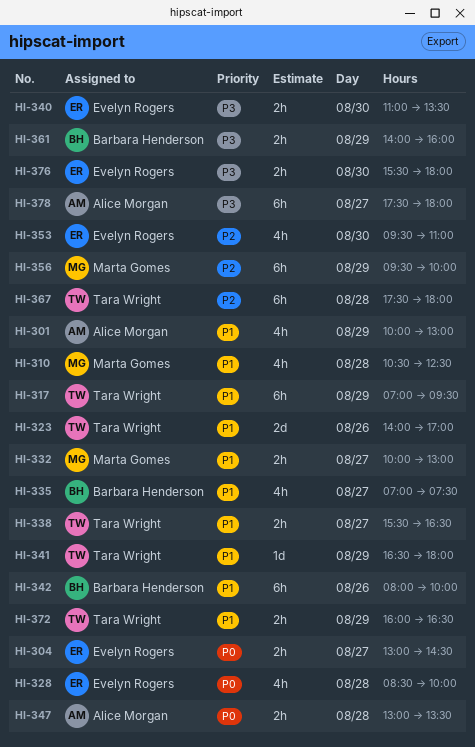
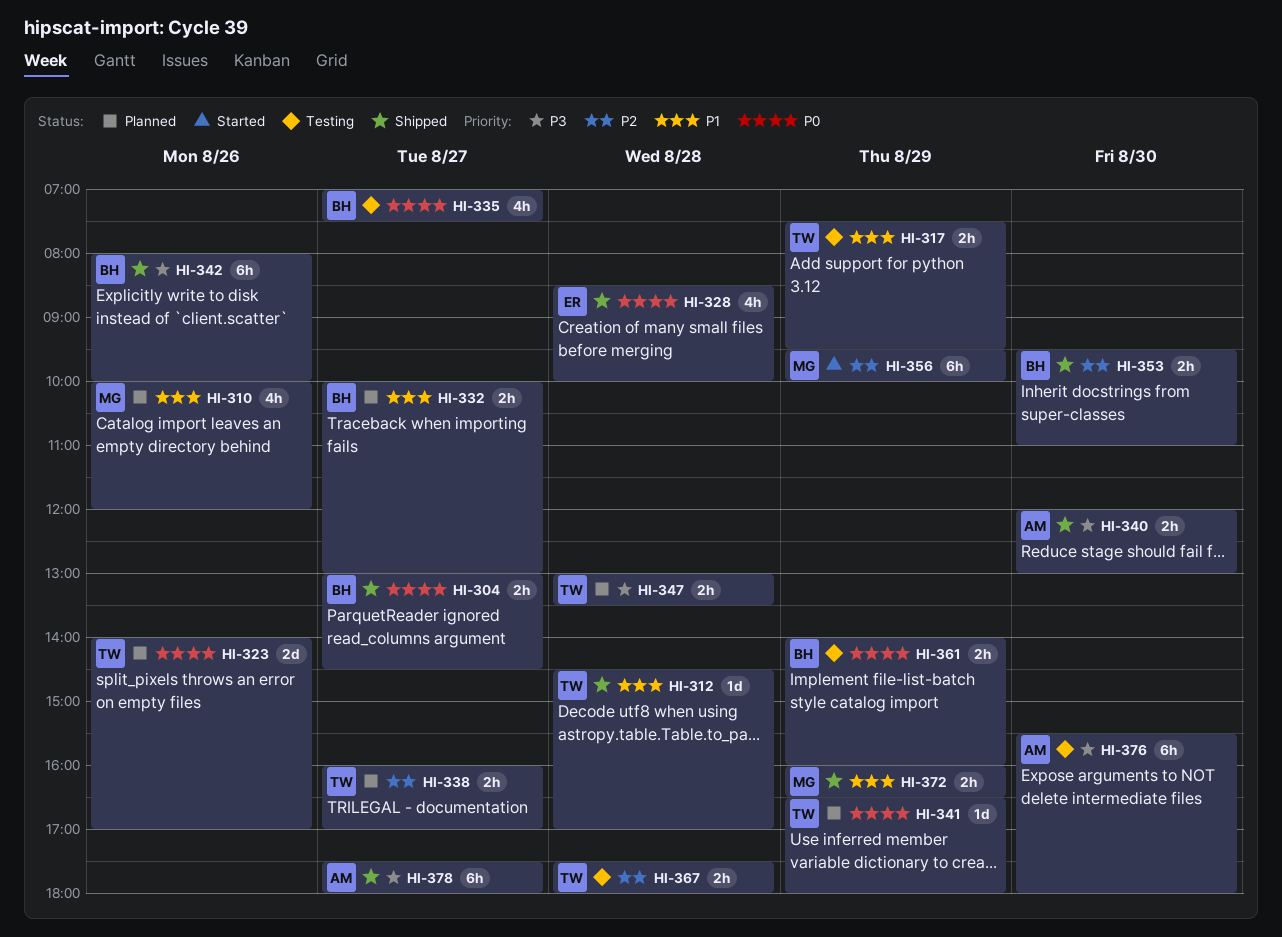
HI-301: present -> none
HI-304, owner: Evelyn Rogers -> Barbara Henderson
HI-310, day: Aug 28 -> Aug 26
HI-310, begins: 10:30 -> 10:00
HI-310, ends: 12:30 -> 12:00
HI-312: none -> present
HI-317, estimate: 6h -> 2h
HI-317, begins: 07:00 -> 07:30
HI-323, priority: P1 -> P0
HI-332, owner: Marta Gomes -> Barbara Henderson
HI-335, priority: P1 -> P0
HI-338, priority: P1 -> P2
HI-338, begins: 15:30 -> 16:00
HI-338, ends: 16:30 -> 17:00
HI-340, owner: Evelyn Rogers -> Alice Morgan
HI-340, begins: 11:00 -> 12:00
HI-340, ends: 13:30 -> 13:00
HI-341, priority: P1 -> P0
HI-342, priority: P1 -> P3
HI-347, owner: Alice Morgan -> Tara Wright
HI-347, priority: P0 -> P3
HI-353, owner: Evelyn Rogers -> Barbara Henderson
HI-353, estimate: 4h -> 2h
HI-361, priority: P3 -> P0
HI-367, estimate: 6h -> 2h
HI-372, owner: Tara Wright -> Marta Gomes
HI-376, owner: Evelyn Rogers -> Alice Morgan
HI-376, estimate: 2h -> 6h

